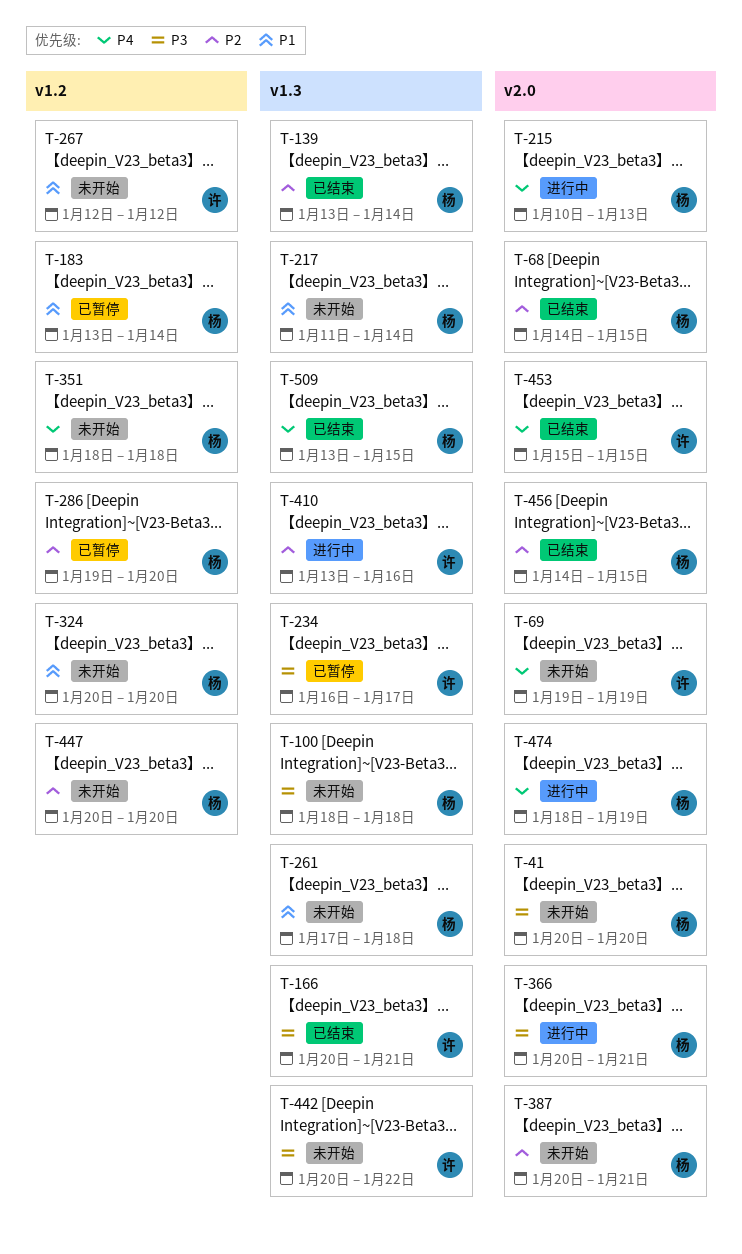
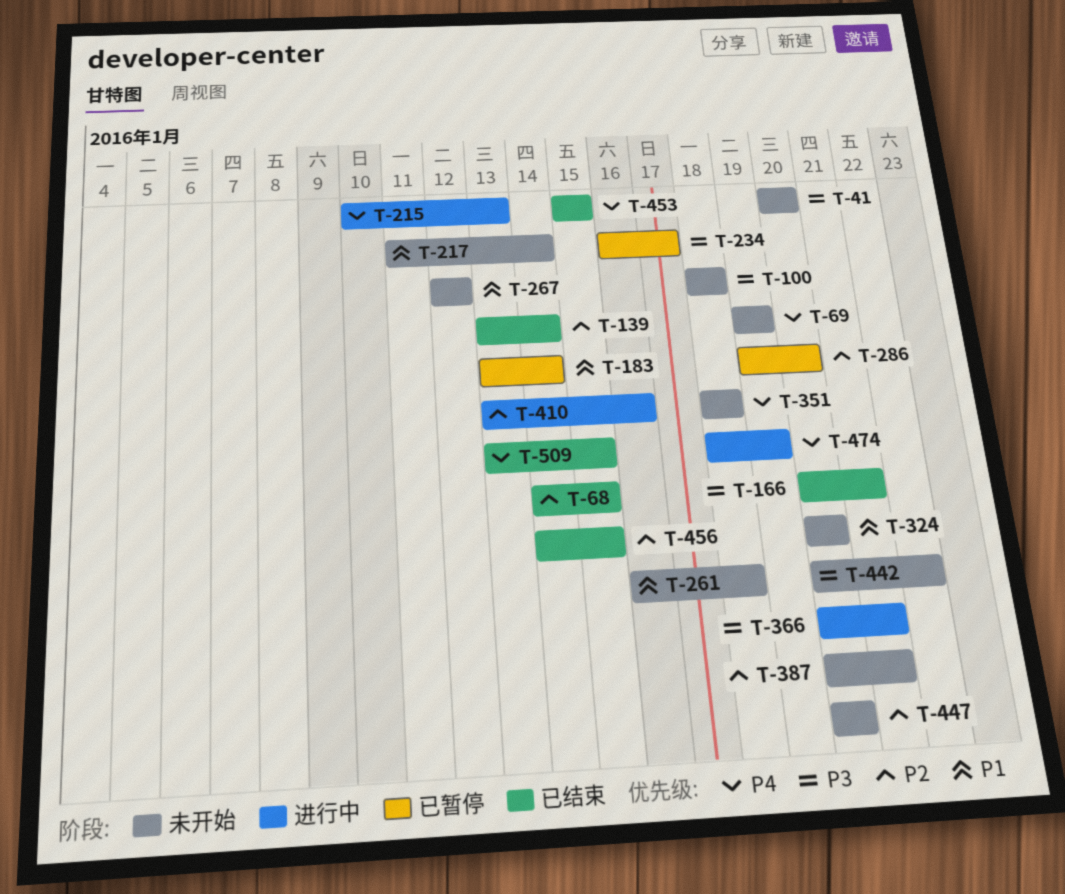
T-261, start: Jan 17 -> Jan 16

